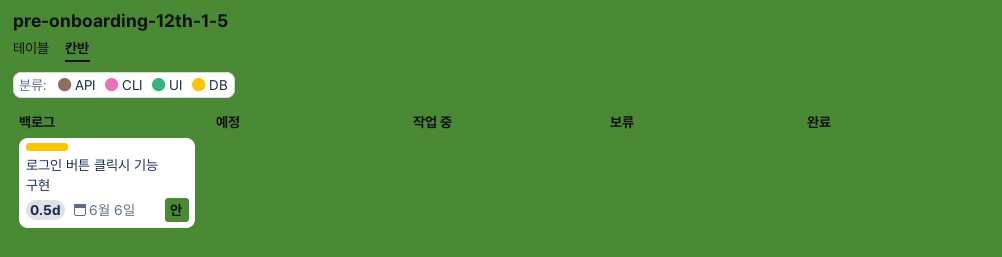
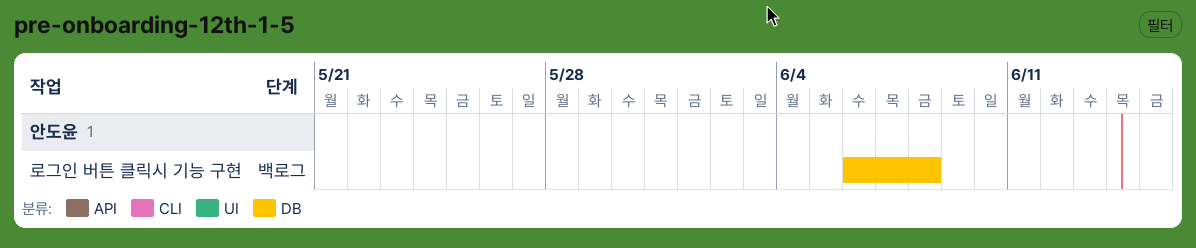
로그인 버튼 클릭시 기능 구현, due: Jun 6 -> Jun 8

